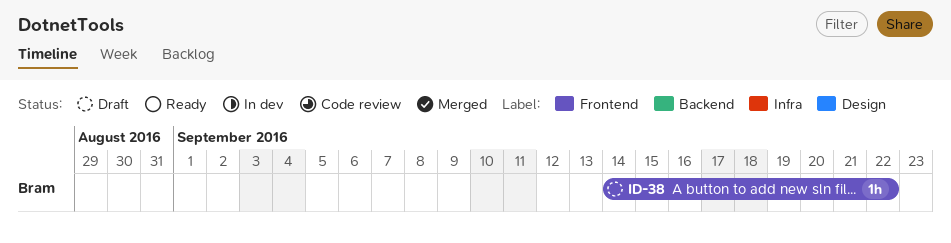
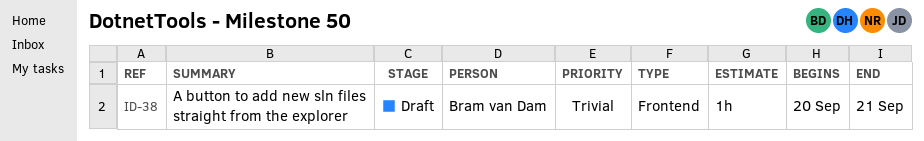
ID-38, start: Sep 14 -> Sep 20
ID-38, due: Sep 22 -> Sep 21

